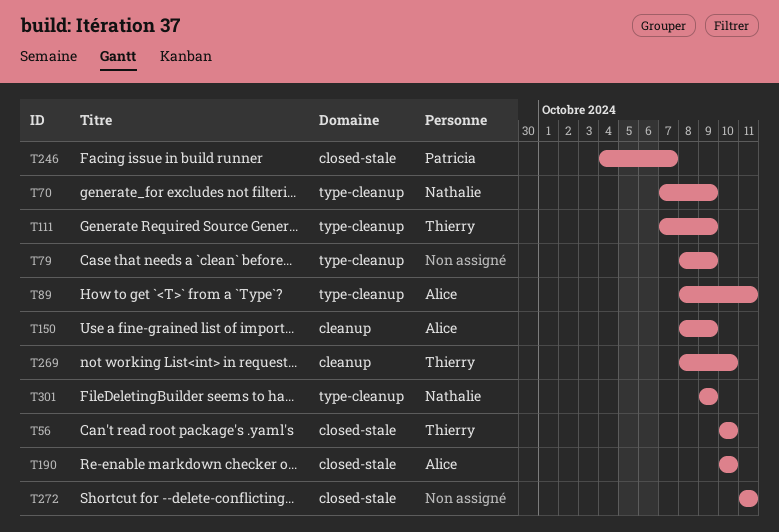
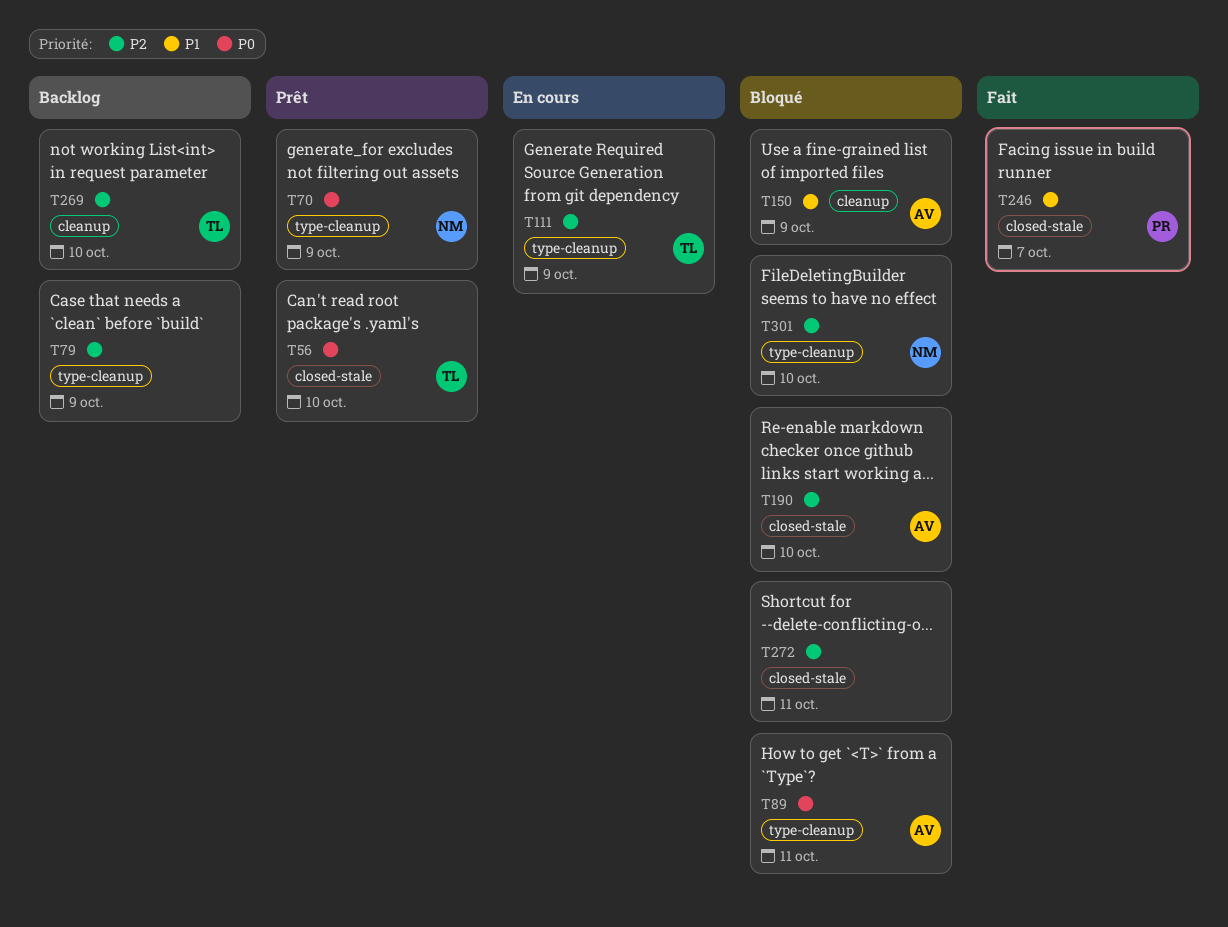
T301, due: Oct 9 -> Oct 10

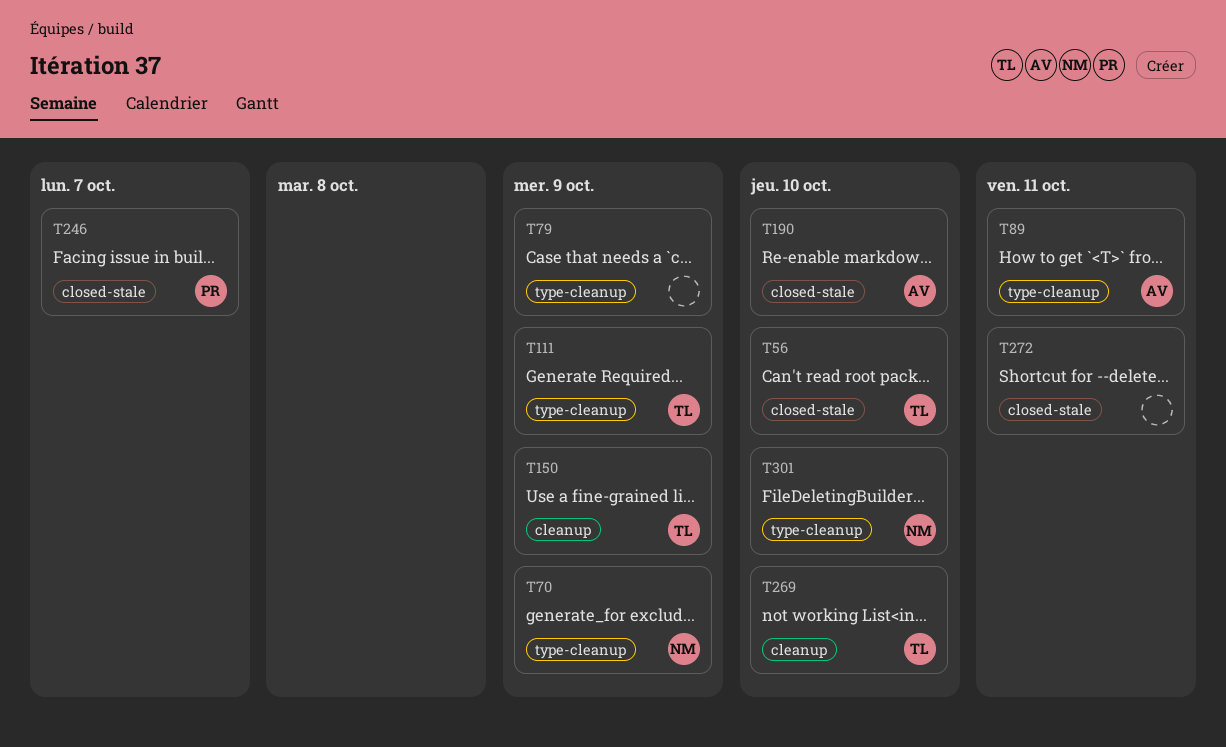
T150, owner: AV -> TL

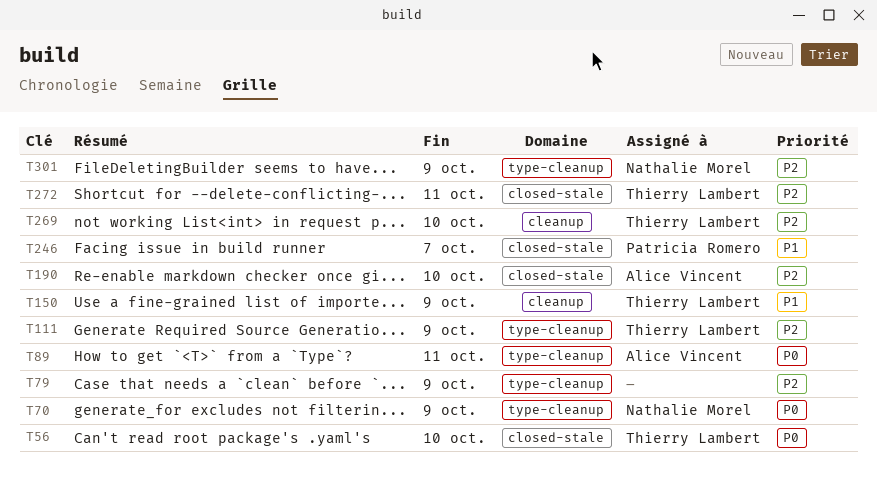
T272, owner: none -> Thierry Lambert
T301, due: Oct 10 -> Oct 9

